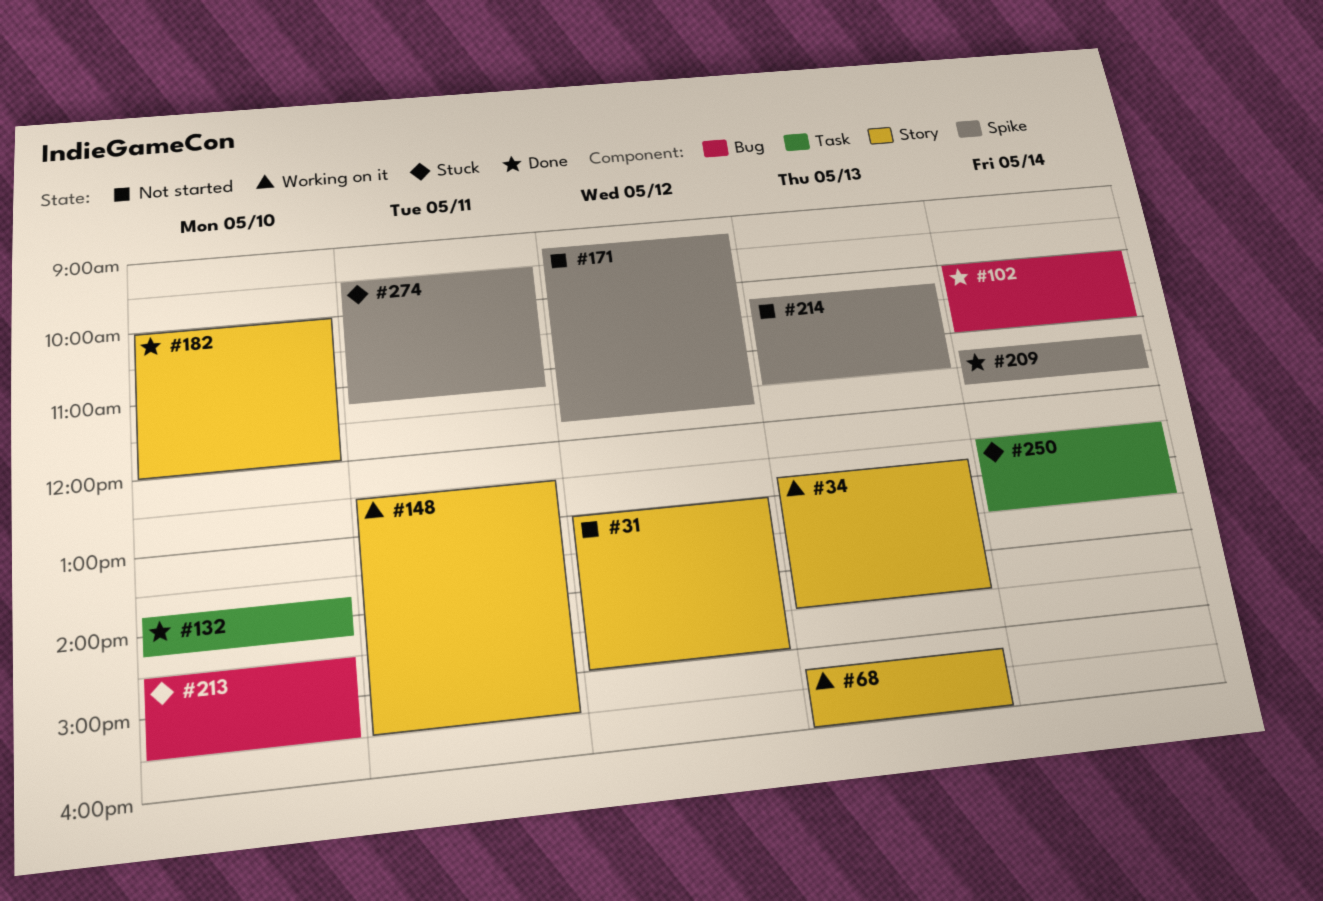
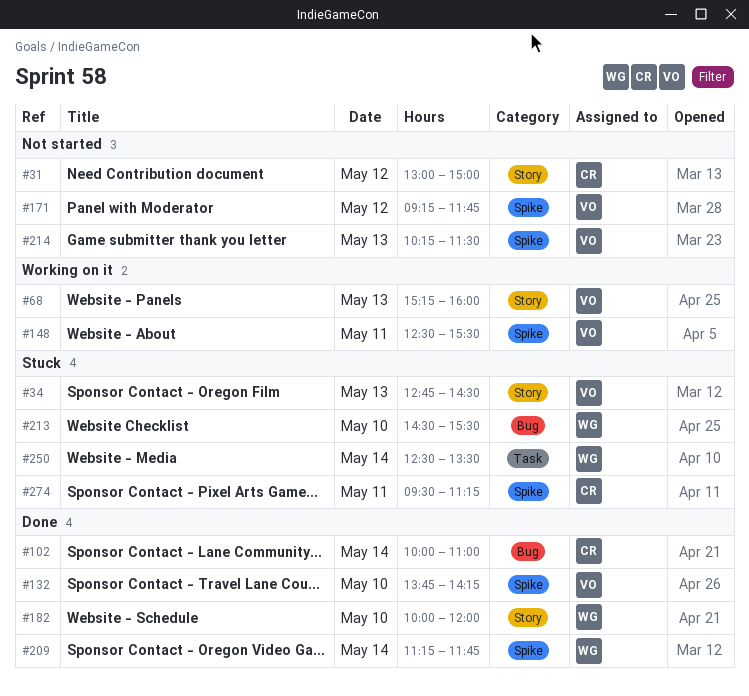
#34, status: Working on it -> Stuck
#132, label: Task -> Spike
#148, label: Story -> Spike

